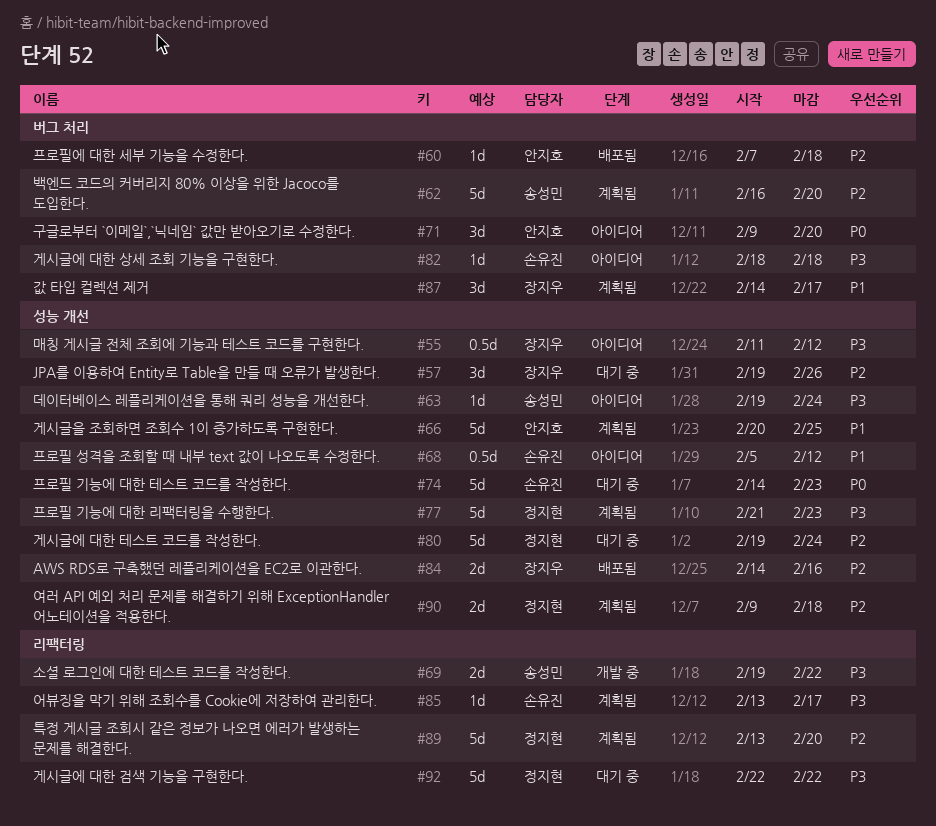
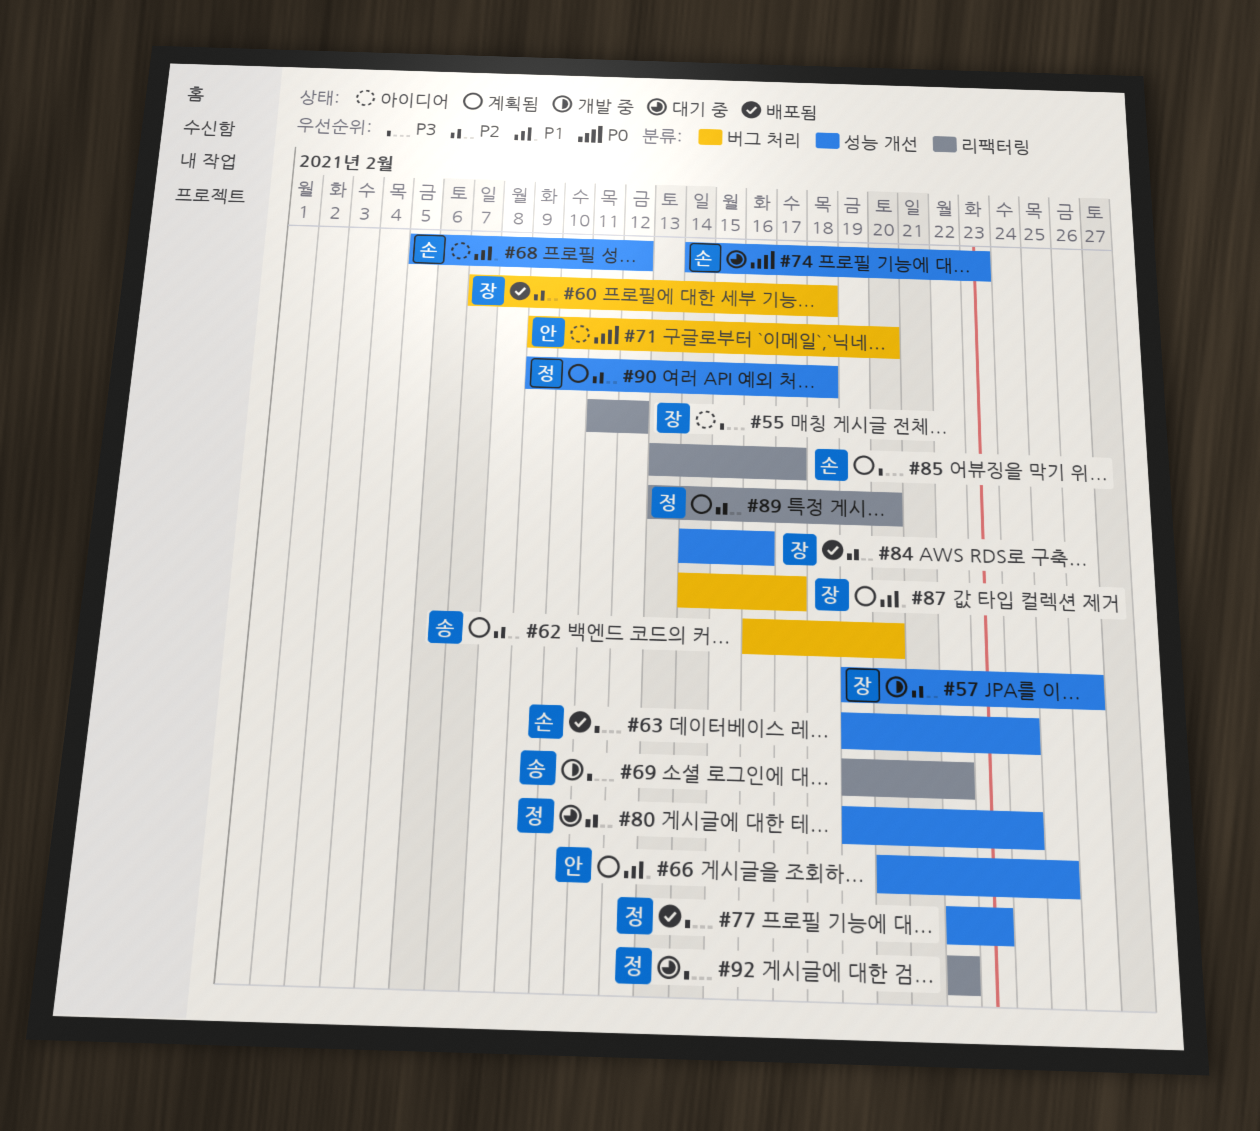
#55, label: 성능 개선 -> 리팩터링
#57, status: 대기 중 -> 개발 중
#60, owner: 안지호 -> 장지우
#63, status: 아이디어 -> 배포됨
#63, owner: 송성민 -> 손유진
#77, status: 계획됨 -> 배포됨
#77, start: Feb 21 -> Feb 22
#82: present -> none

